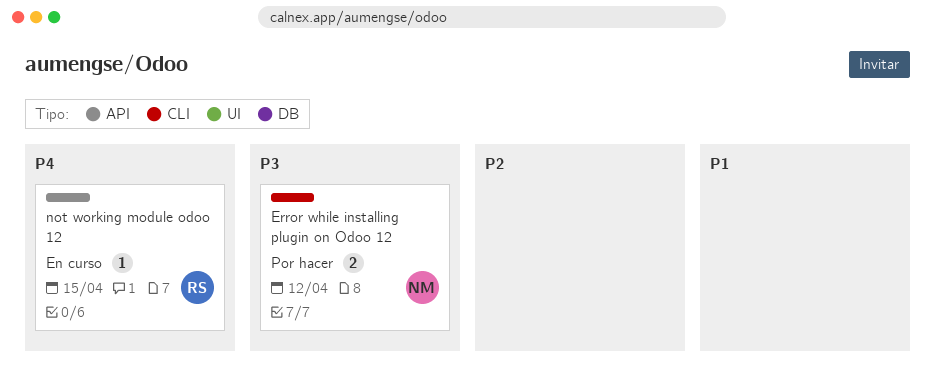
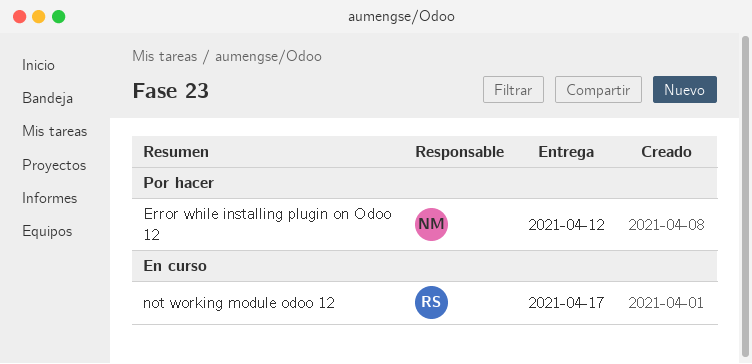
not working module odoo 12, due: Apr 15 -> Apr 17

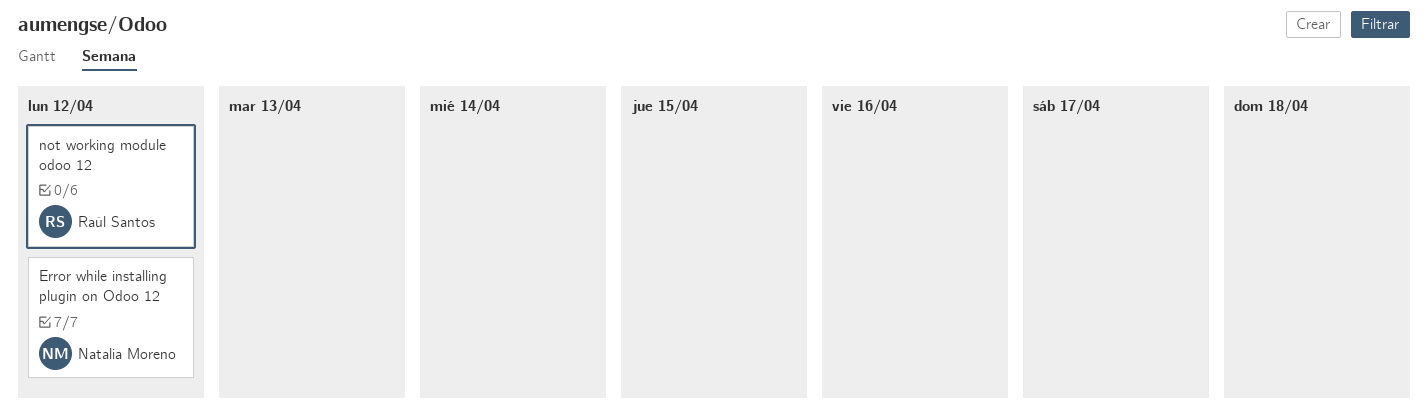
not working module odoo 12, due: Apr 17 -> Apr 12

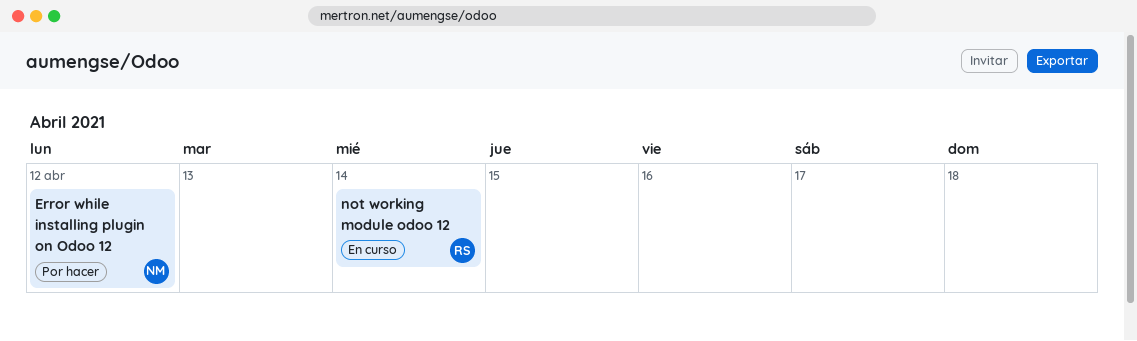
not working module odoo 12, due: Apr 12 -> Apr 14

